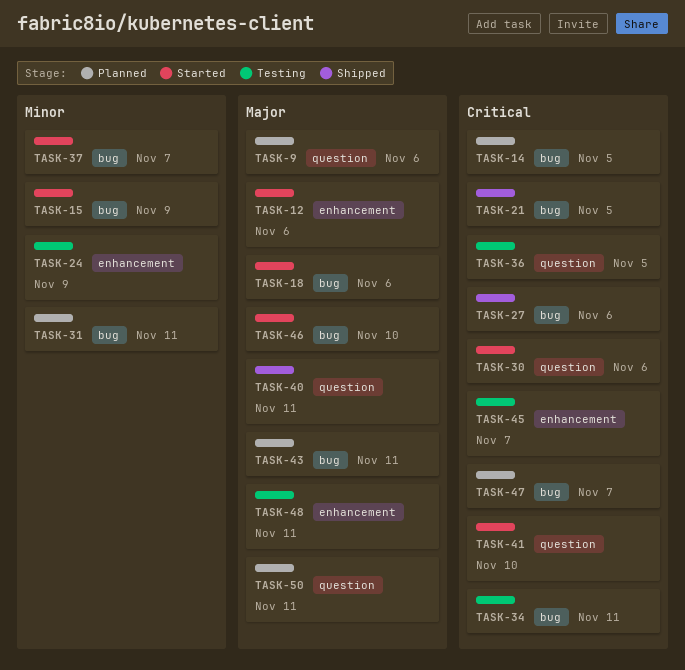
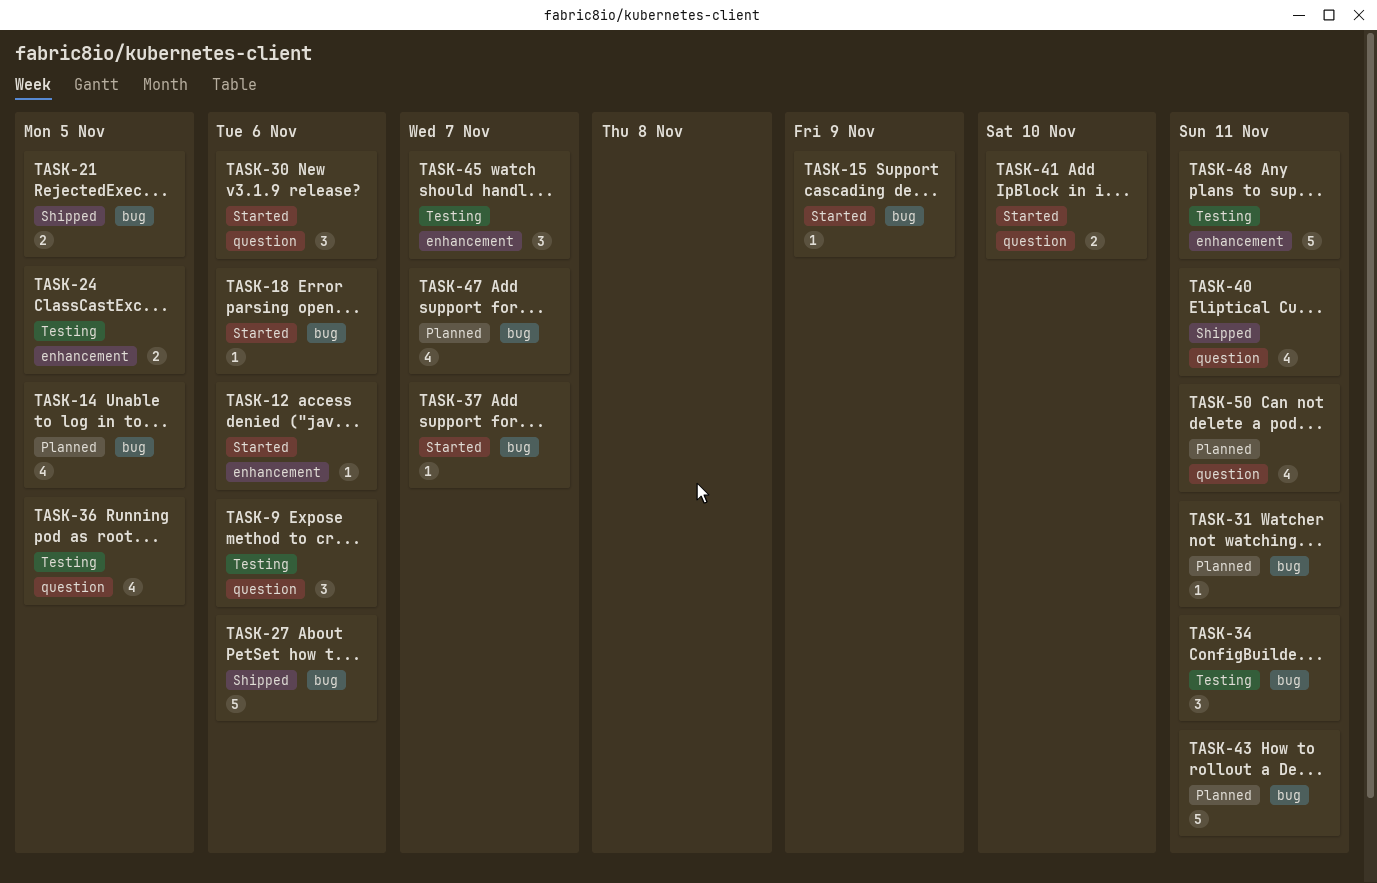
TASK-9, status: Planned -> Testing
TASK-24, due: Nov 9 -> Nov 5
TASK-46: present -> none

